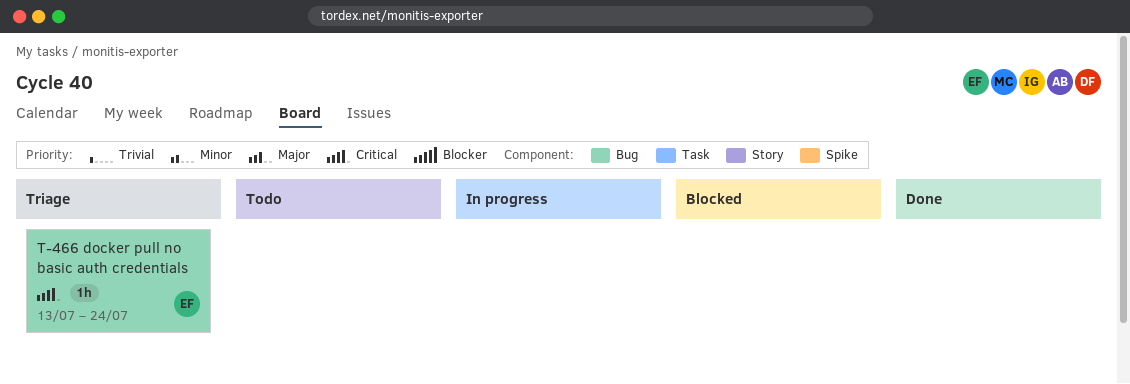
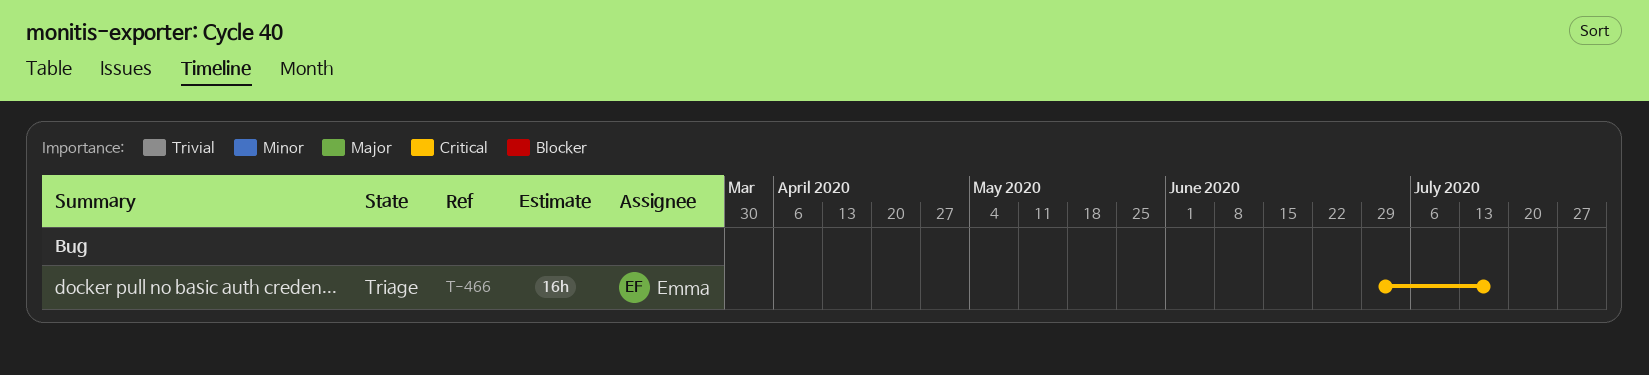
T-466, estimate: 1h -> 16h
T-466, start: Jul 13 -> Jun 29
T-466, due: Jul 24 -> Jul 17

